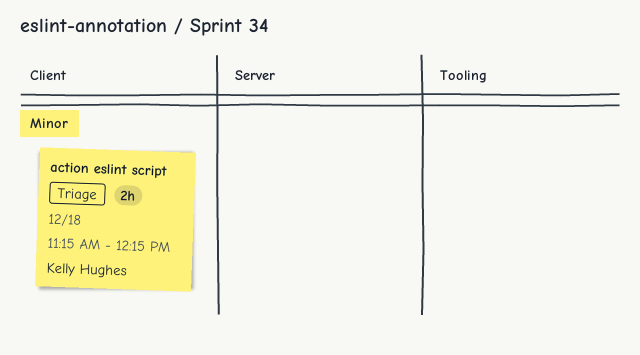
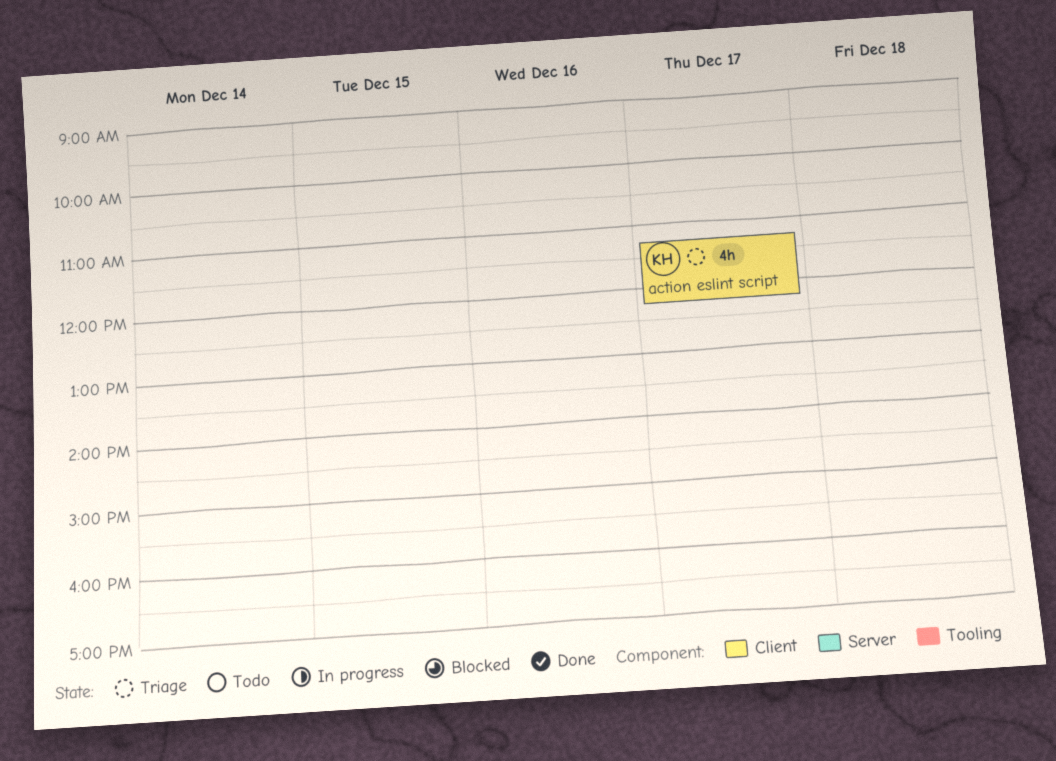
action eslint script, estimate: 2h -> 4h
action eslint script, day: Dec 18 -> Dec 17

